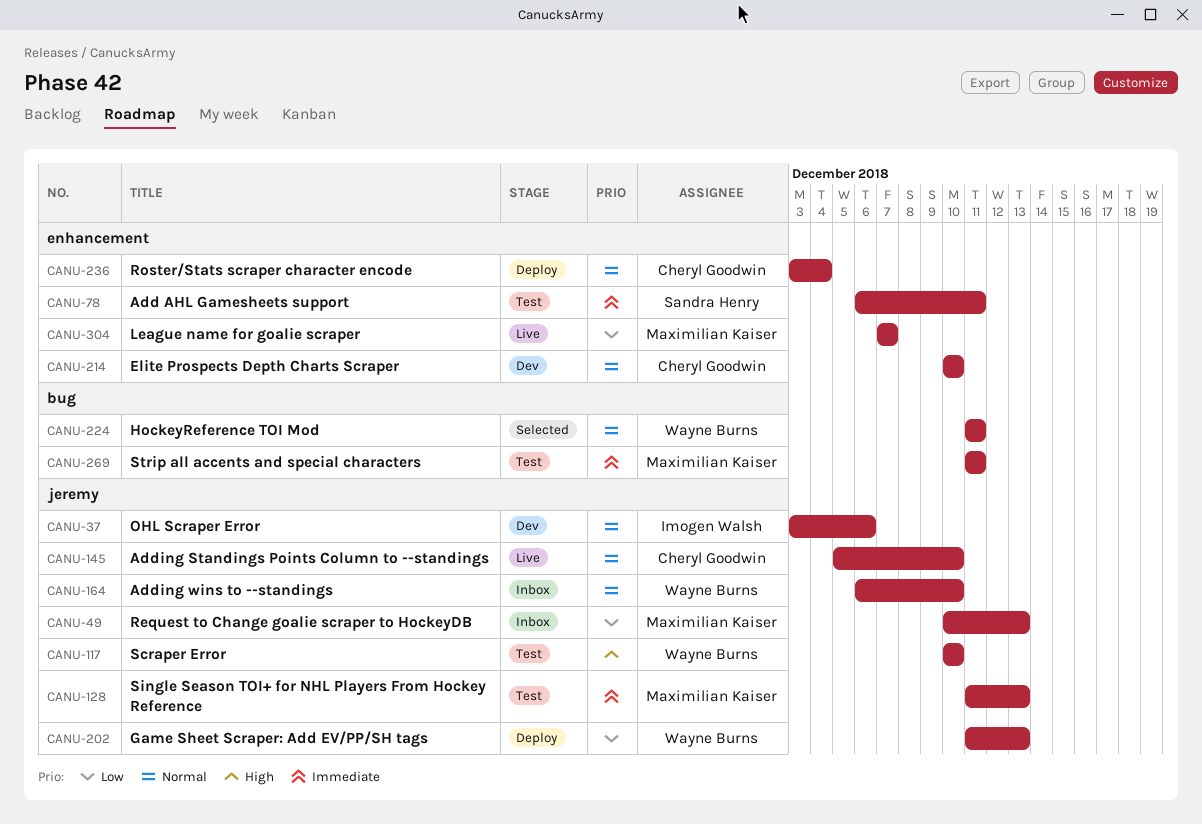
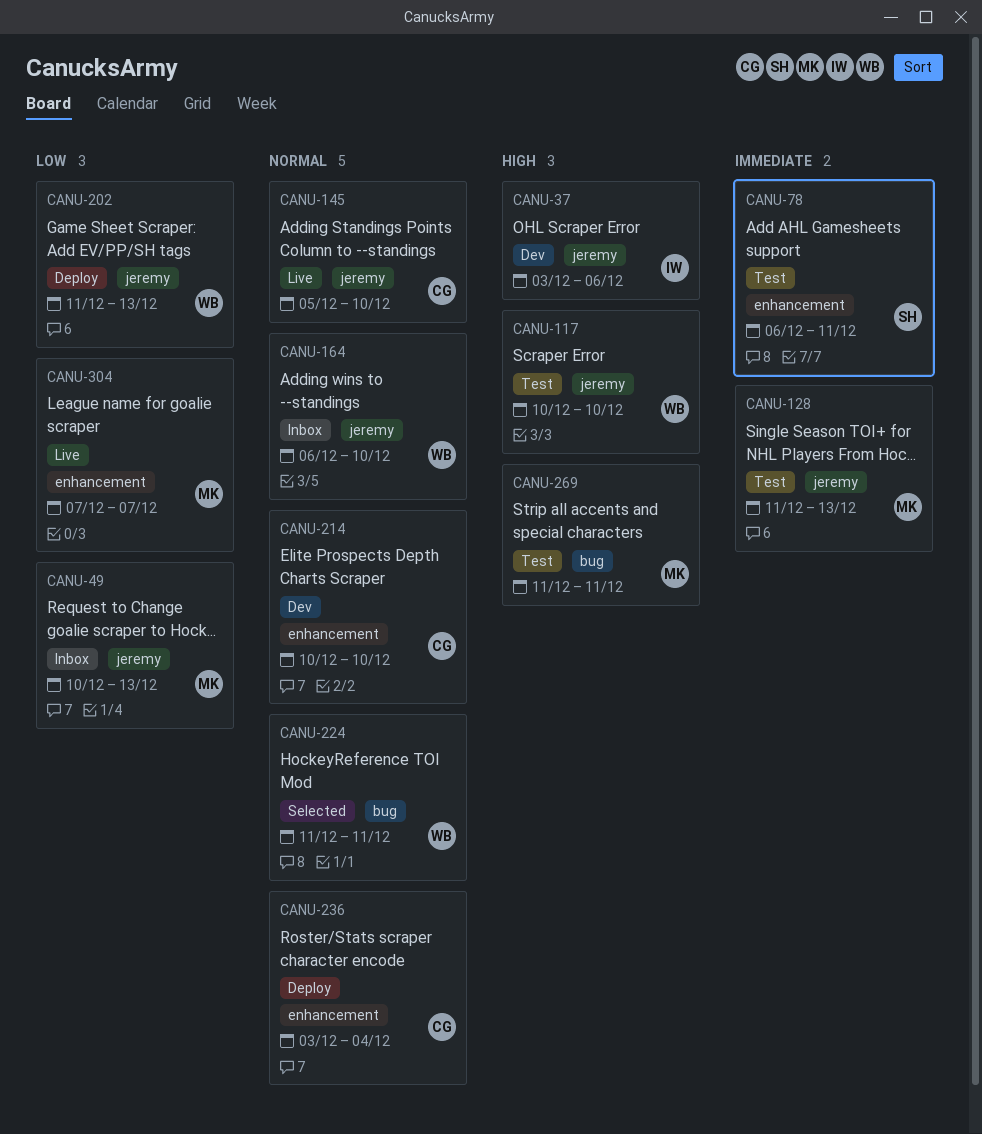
CANU-37, priority: Normal -> High
CANU-269, priority: Immediate -> High

